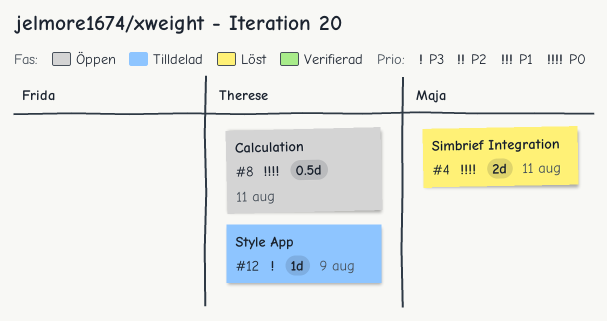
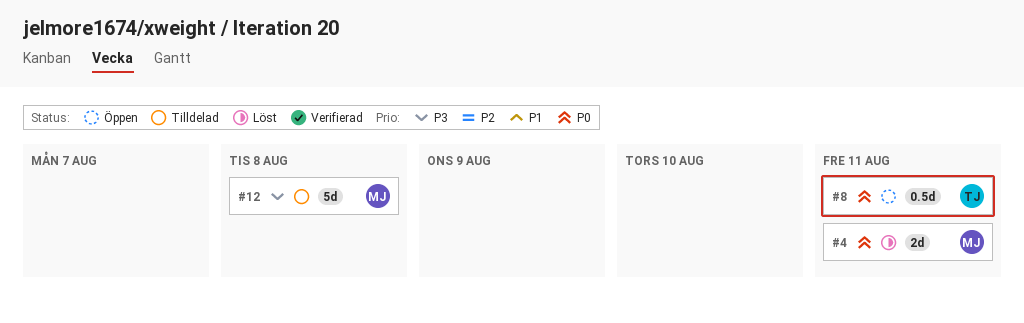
#12, owner: Therese -> Maja
#12, estimate: 1d -> 5d
#12, due: Aug 9 -> Aug 8

